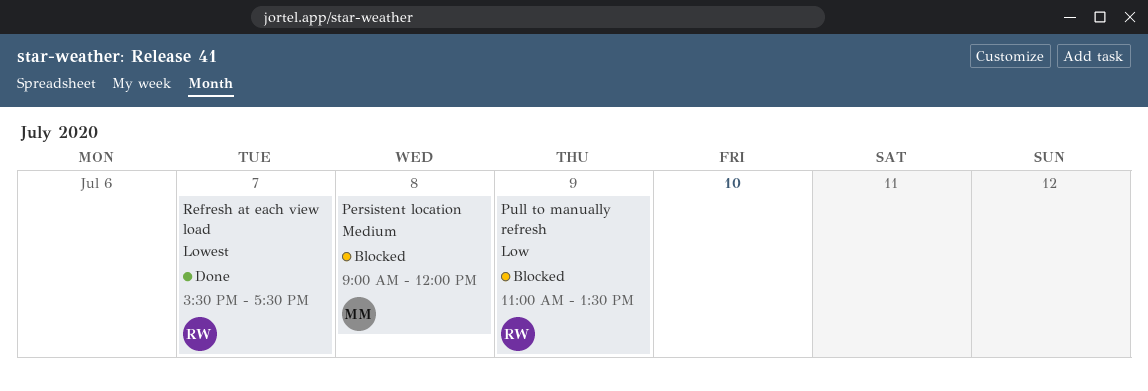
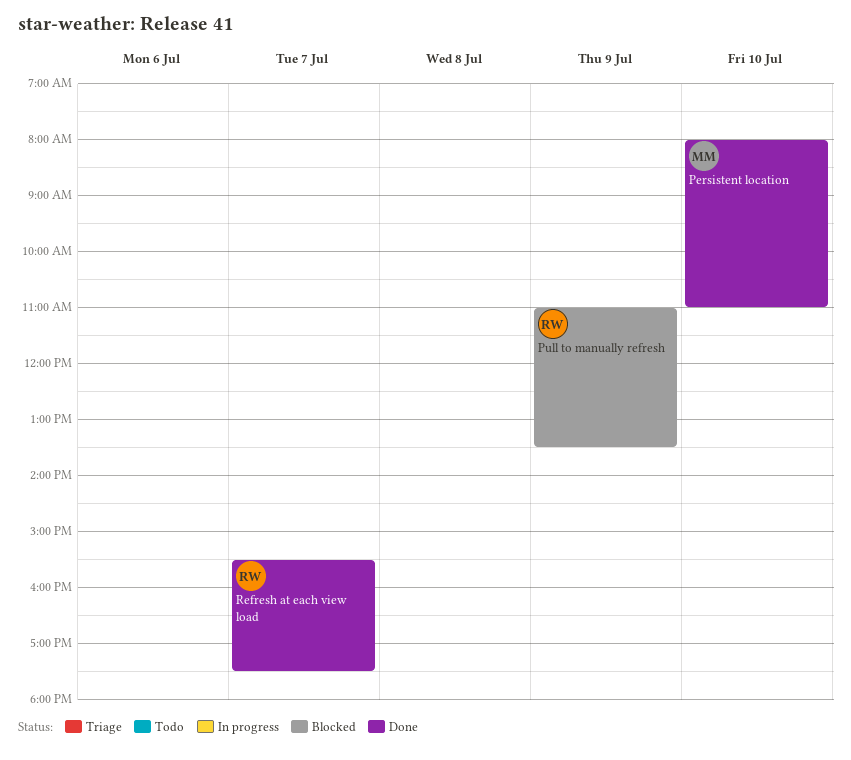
Persistent location, status: Blocked -> Done
Persistent location, day: Jul 8 -> Jul 10
Persistent location, begins: 09:00 -> 08:00
Persistent location, ends: 12:00 -> 11:00

